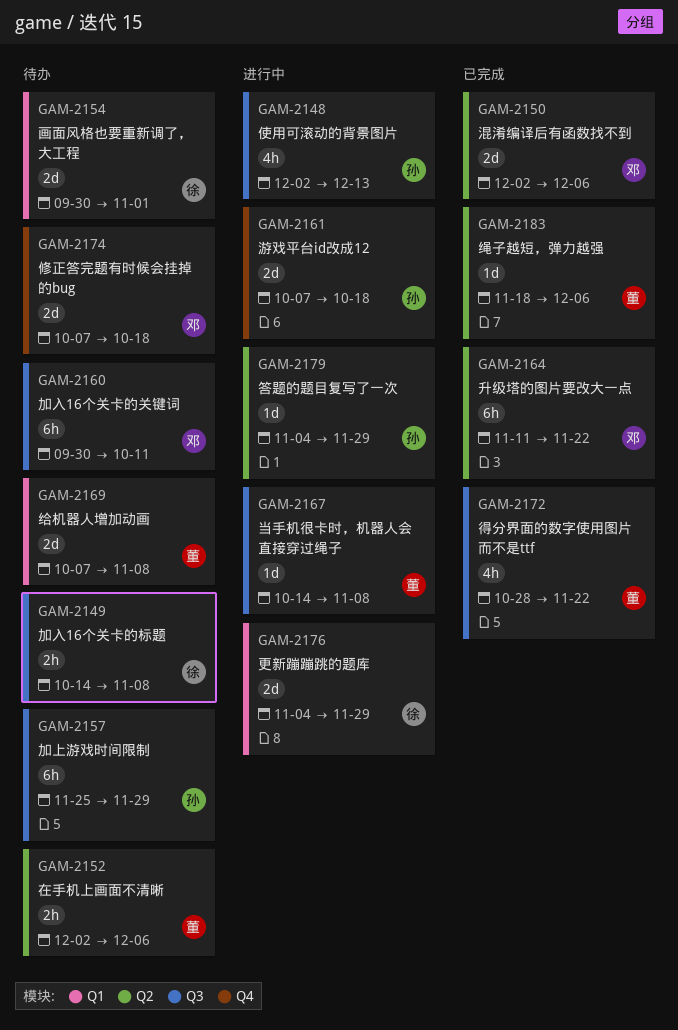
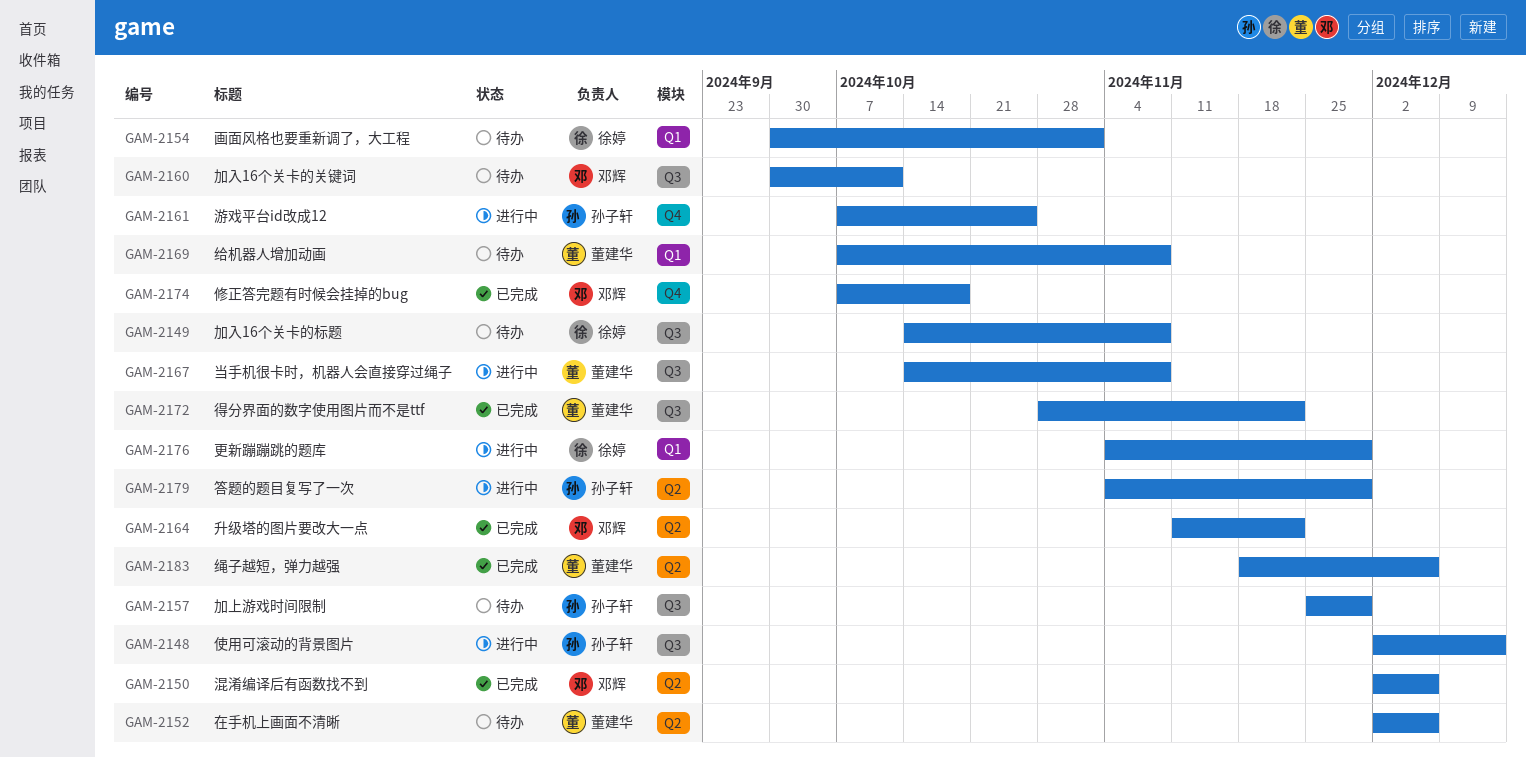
GAM-2161, due: Oct 18 -> Oct 25
GAM-2174, status: 待办 -> 已完成

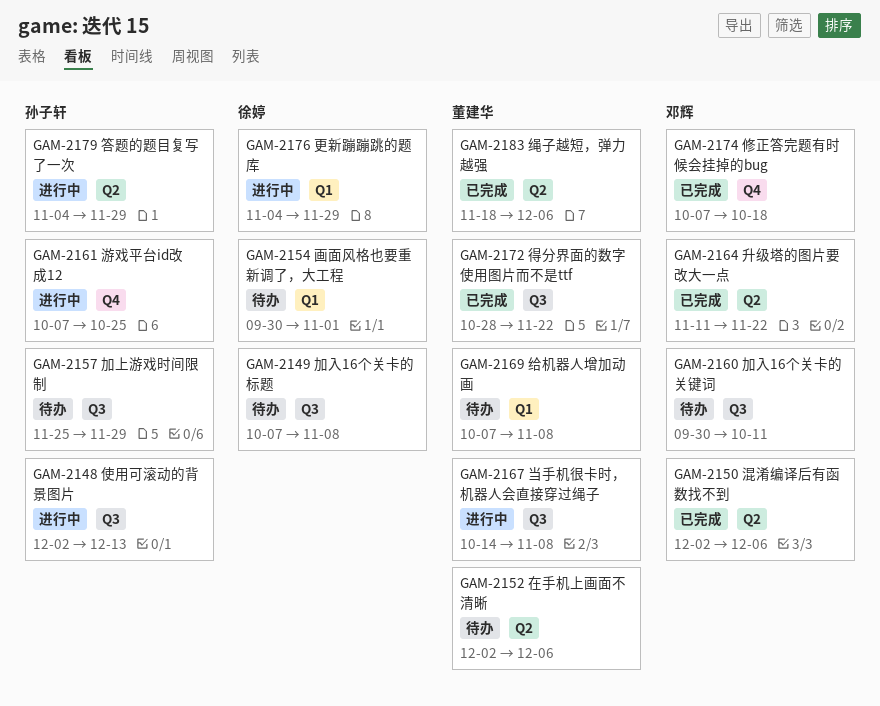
GAM-2149, start: Oct 14 -> Oct 7

